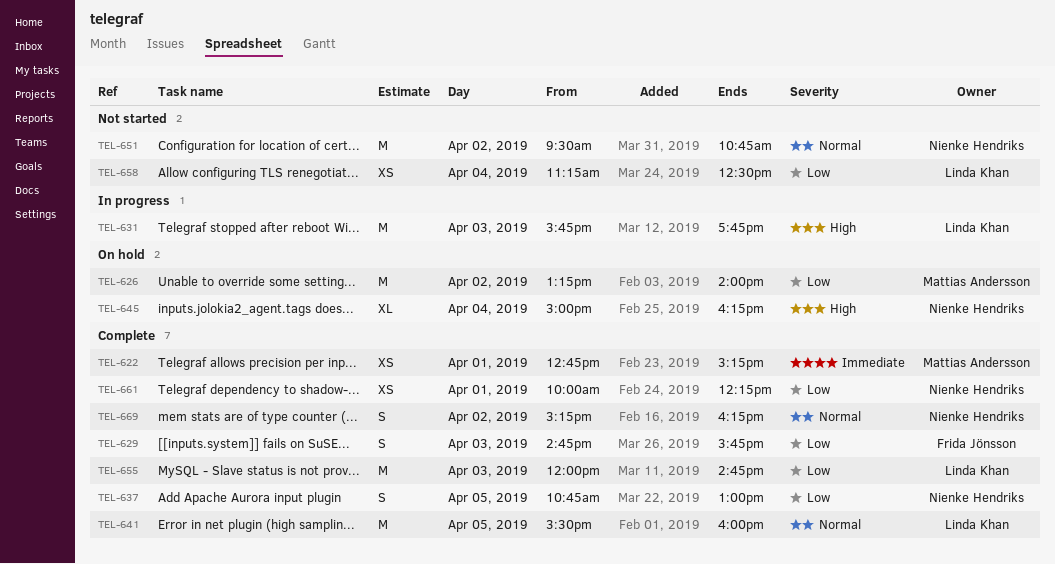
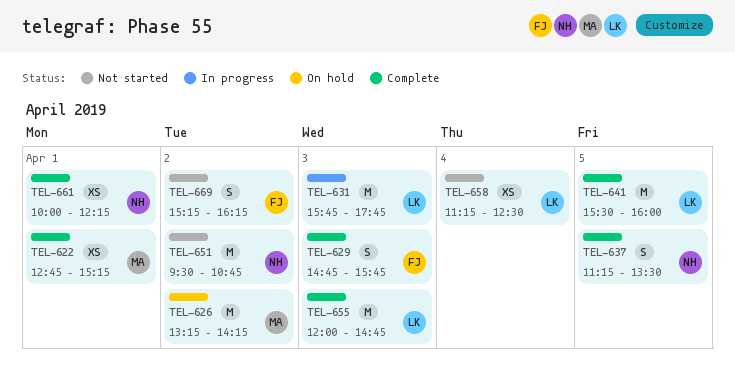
TEL-626, ends: 14:00 -> 14:15
TEL-637, begins: 10:45 -> 11:15
TEL-637, ends: 13:00 -> 13:30
TEL-645: present -> none
TEL-669, status: Complete -> Not started
TEL-669, owner: Nienke Hendriks -> Frida Jönsson

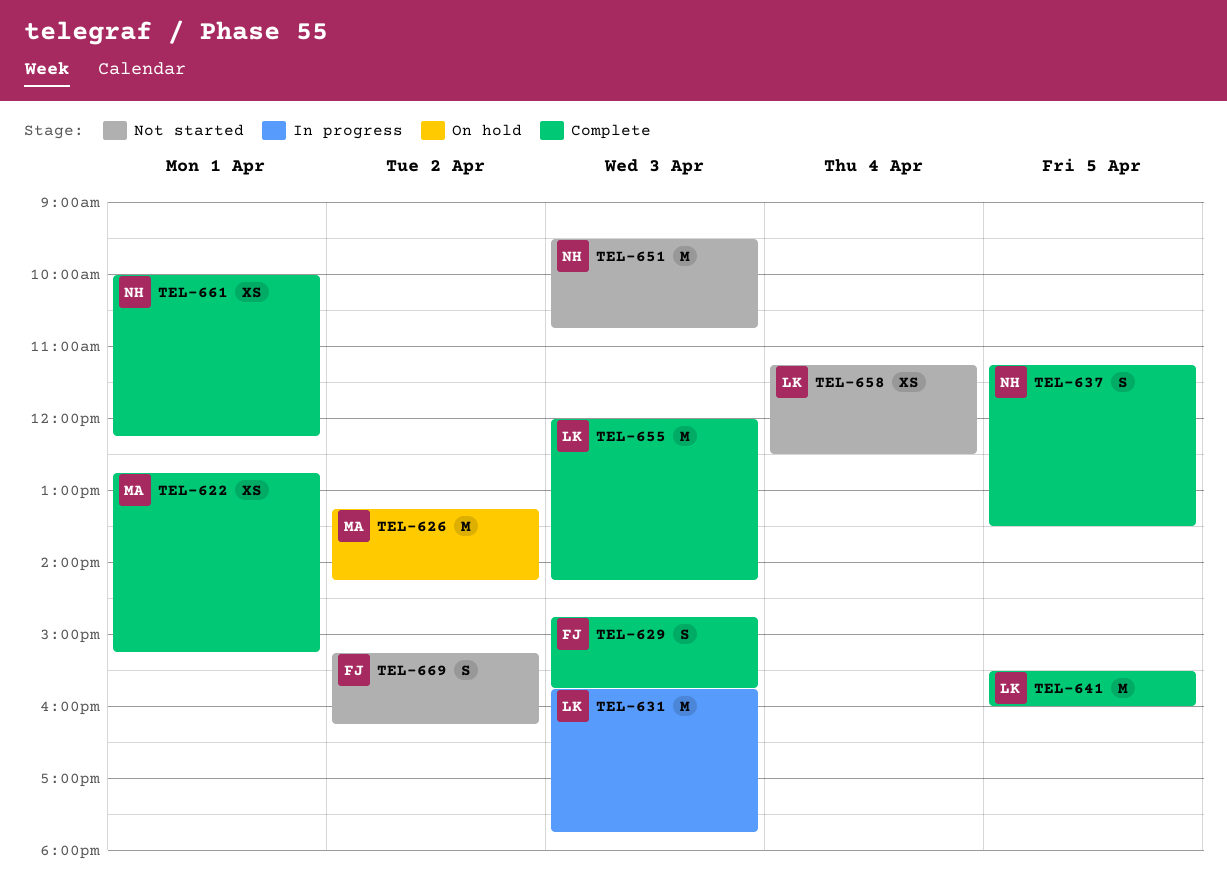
TEL-651, day: Apr 2 -> Apr 3
TEL-655, ends: 14:45 -> 14:15

